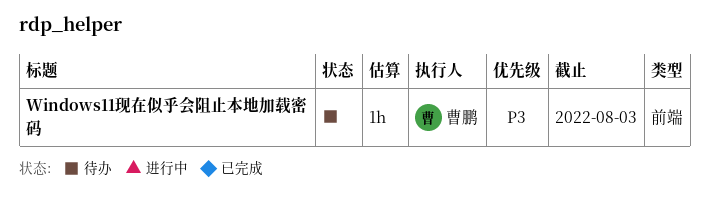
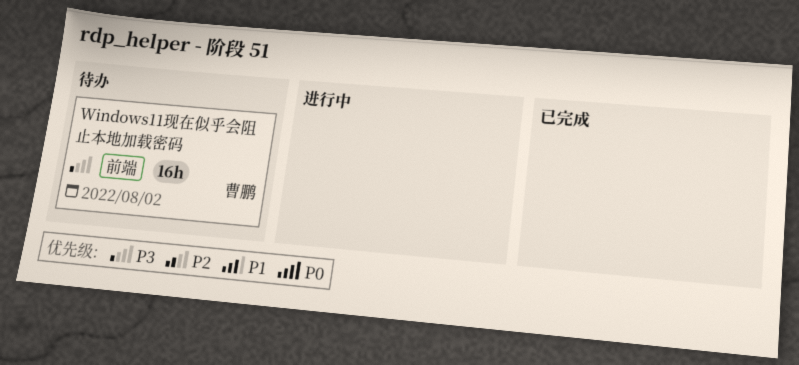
Windows11现在似乎会阻止本地加载密码, estimate: 1h -> 16h
Windows11现在似乎会阻止本地加载密码, due: Aug 3 -> Aug 2

